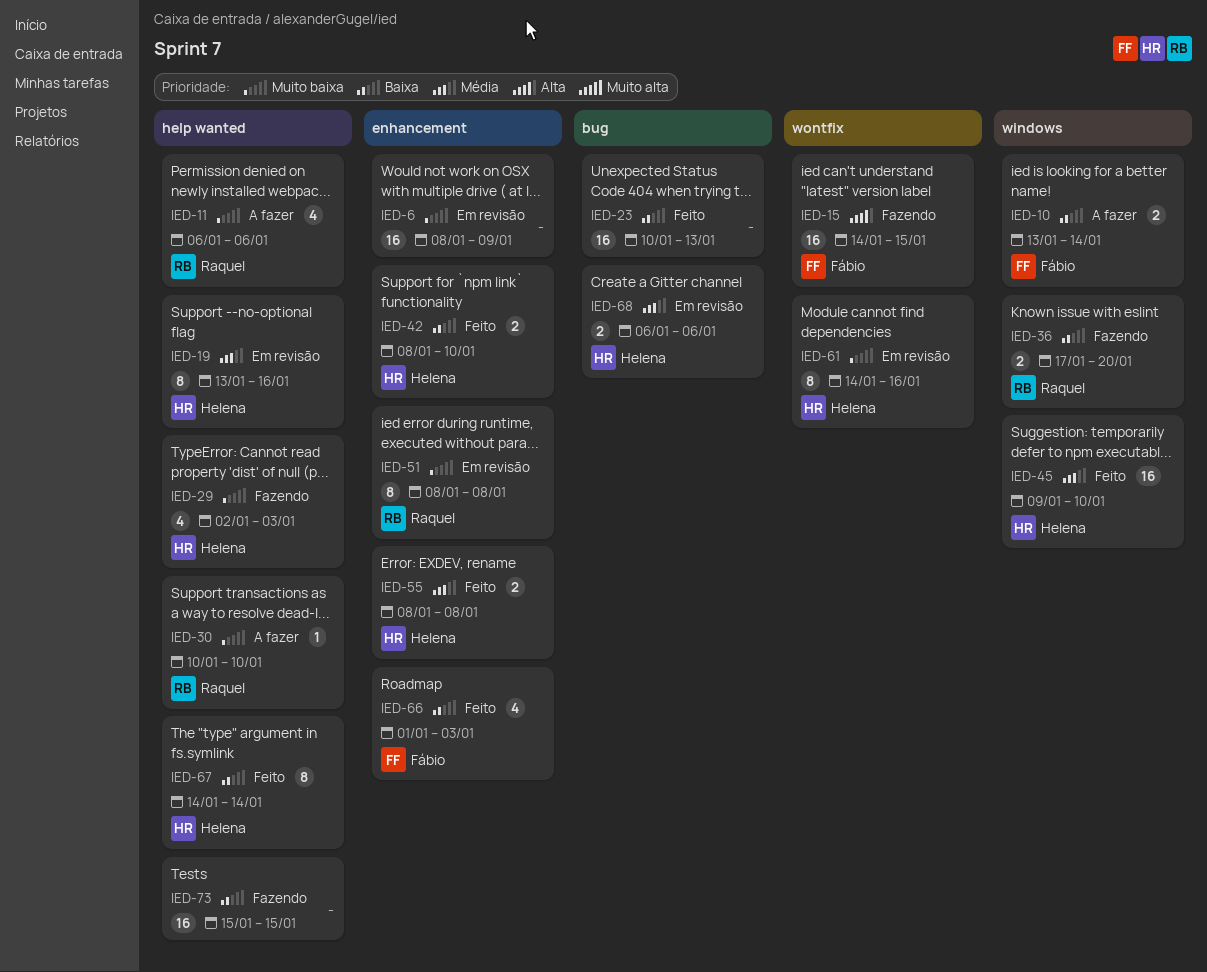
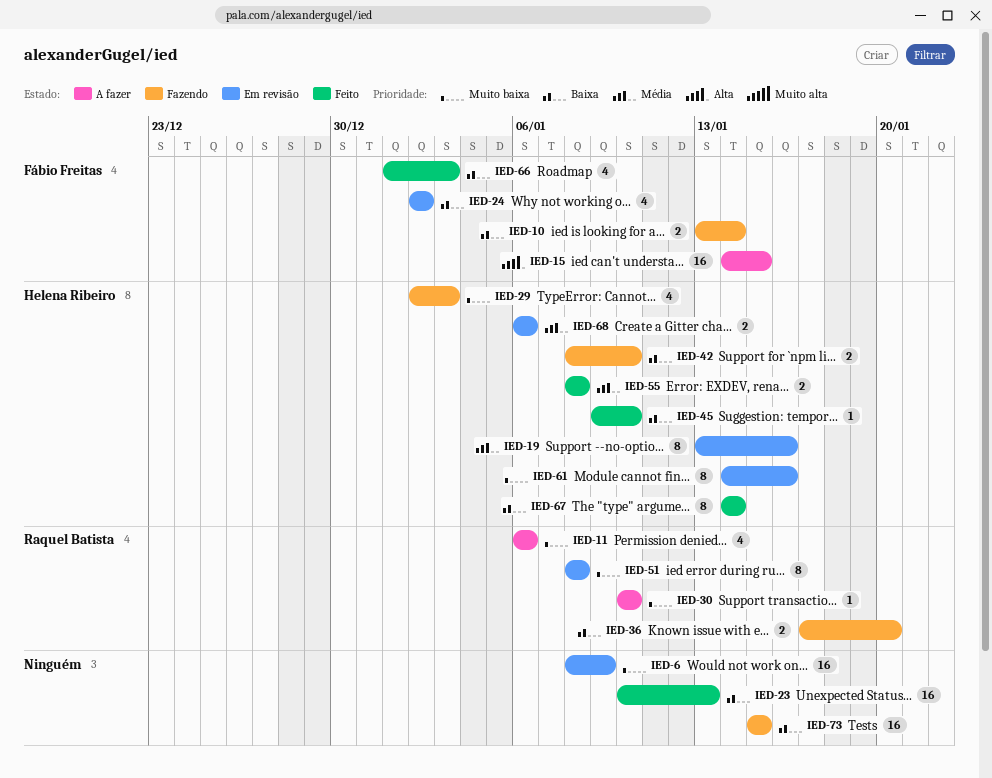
IED-10, status: A fazer -> Fazendo
IED-15, status: Fazendo -> A fazer
IED-24: none -> present
IED-42, status: Feito -> Fazendo
IED-45, priority: Média -> Baixa
IED-45, estimate: 16 -> 1

